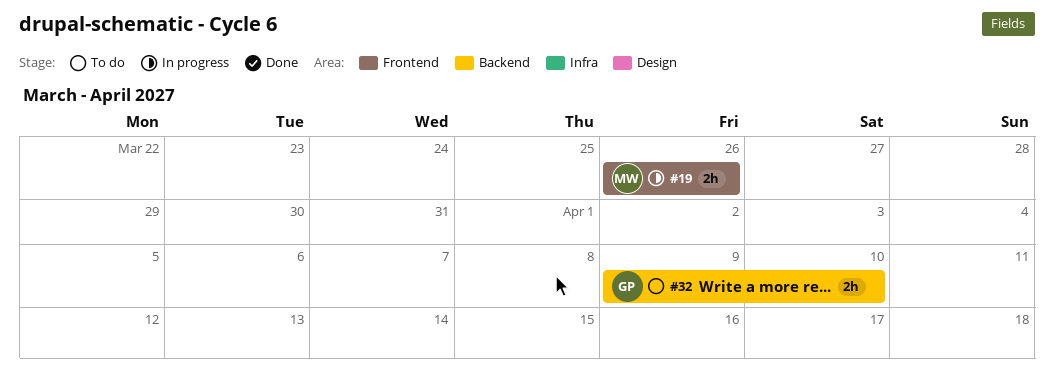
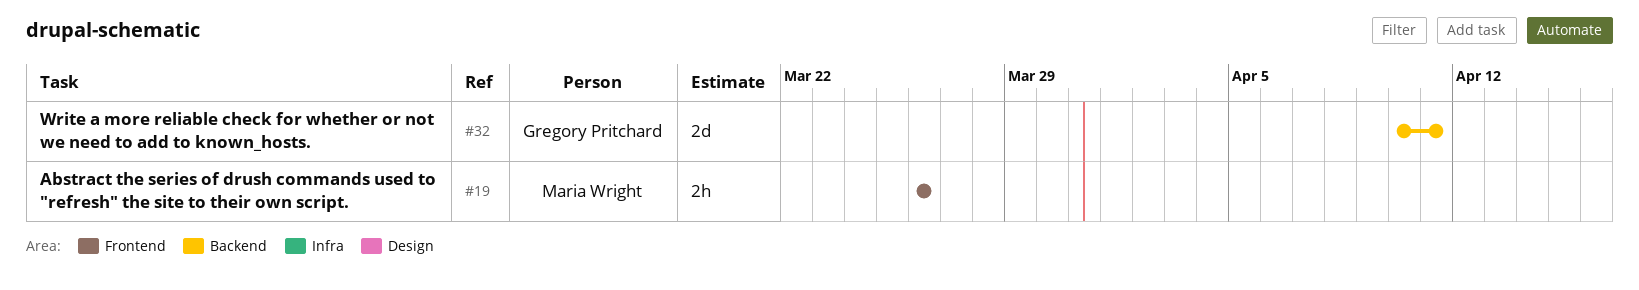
#32, estimate: 2h -> 2d
#32, start: Apr 9 -> Apr 10
#32, due: Apr 10 -> Apr 11

